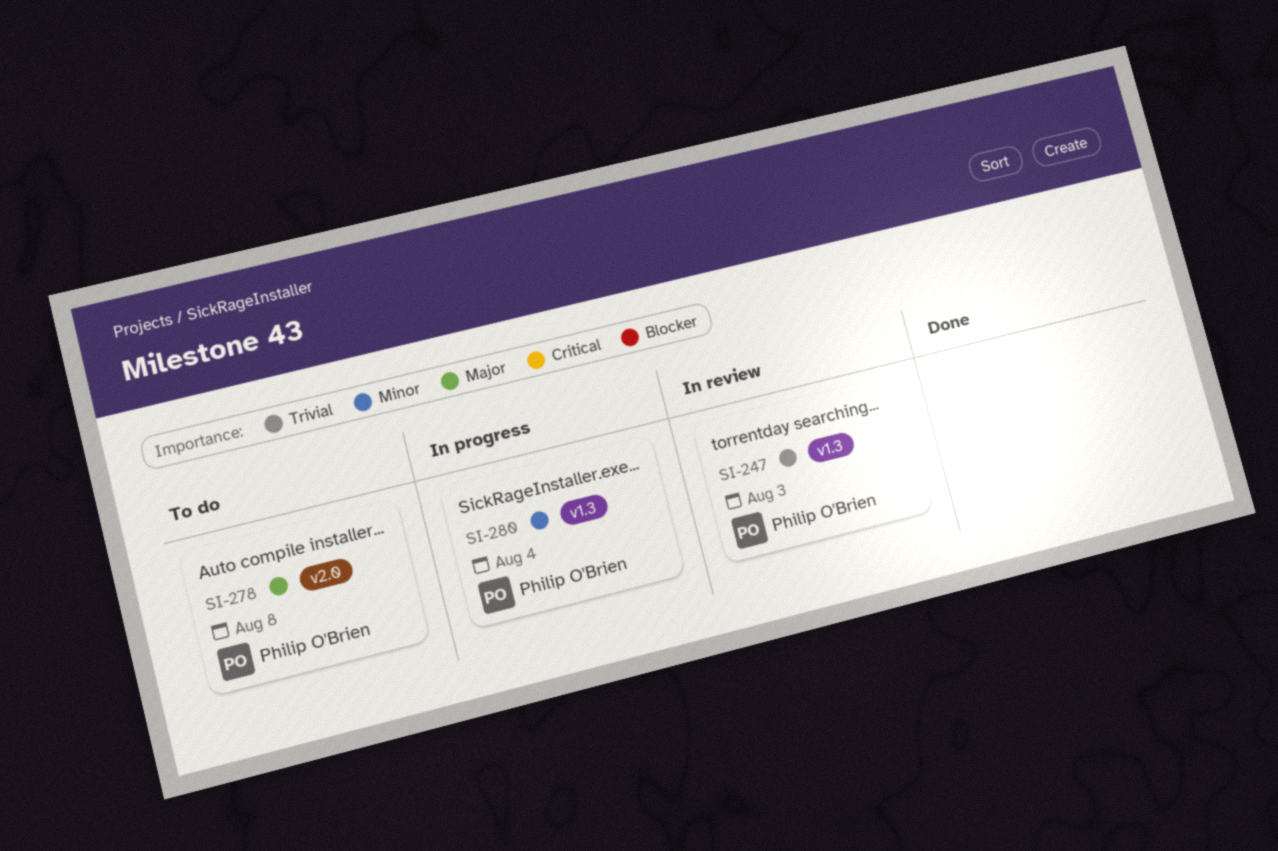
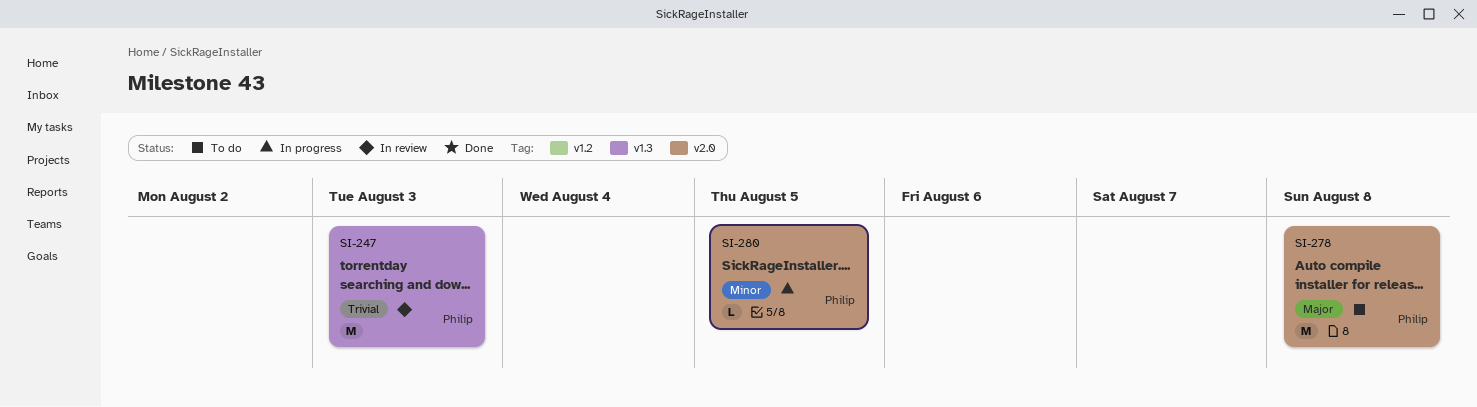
SI-280, label: v1.3 -> v2.0
SI-280, due: Aug 4 -> Aug 5

